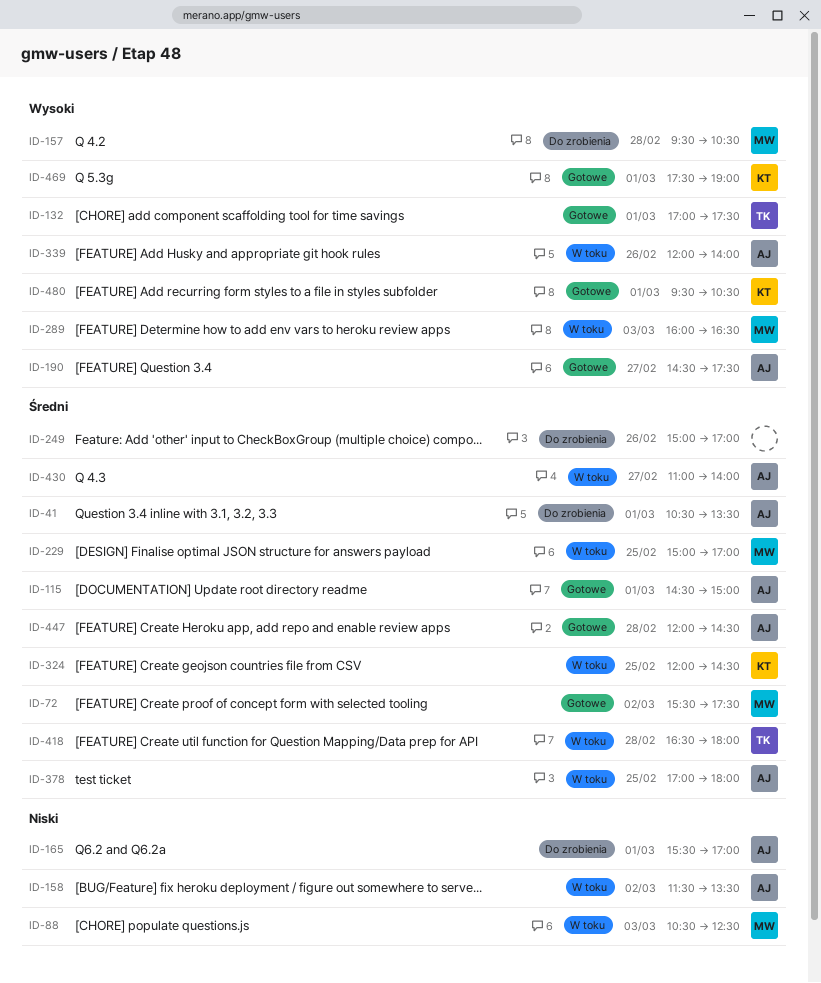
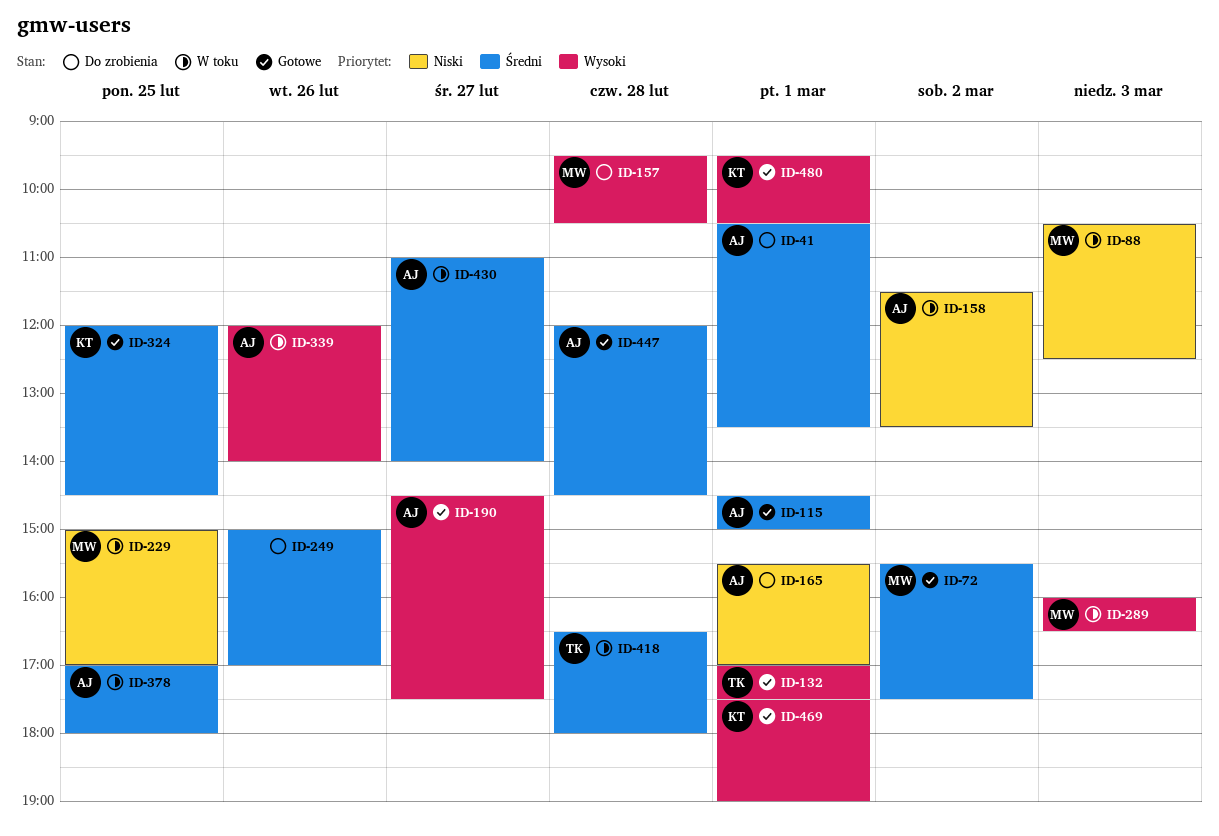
ID-229, priority: Średni -> Niski
ID-324, status: W toku -> Gotowe

